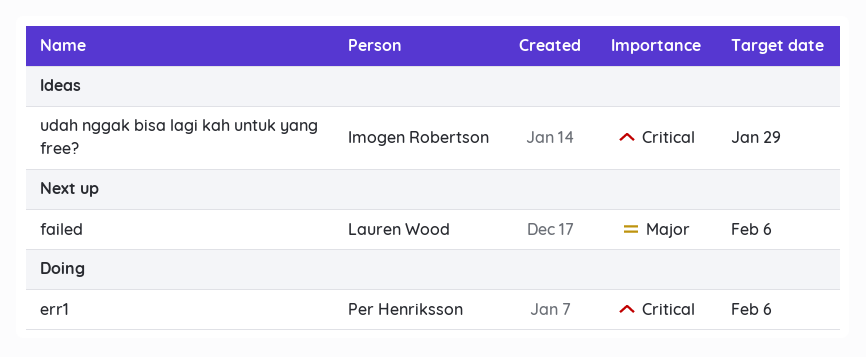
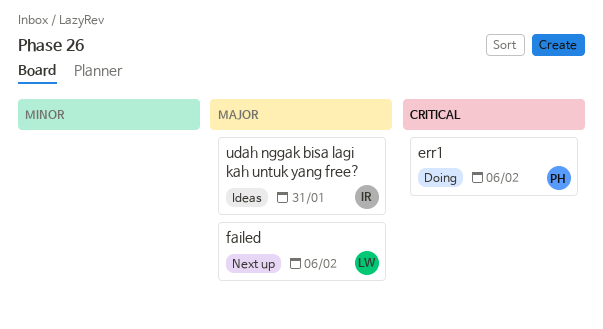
udah nggak bisa lagi kah untuk yang free?, priority: Critical -> Major
udah nggak bisa lagi kah untuk yang free?, due: Jan 29 -> Jan 31

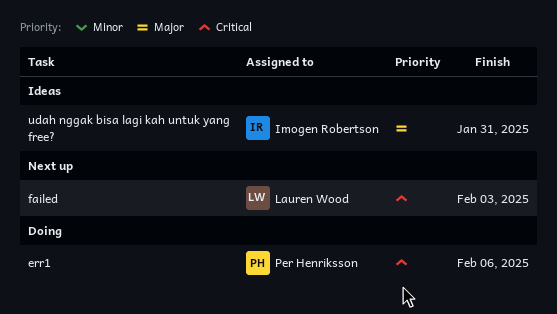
failed, priority: Major -> Critical
failed, due: Feb 6 -> Feb 3

